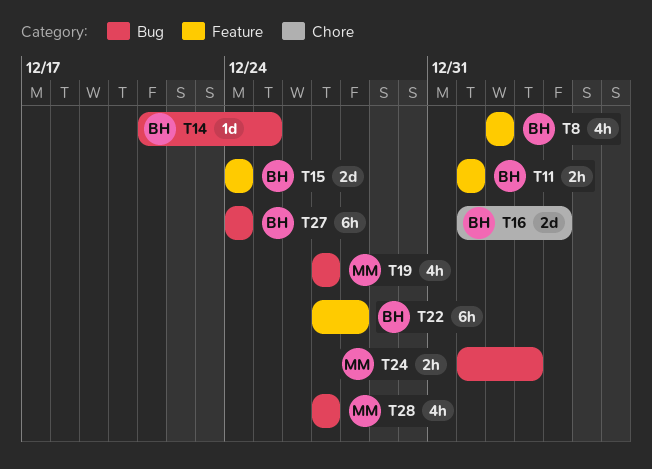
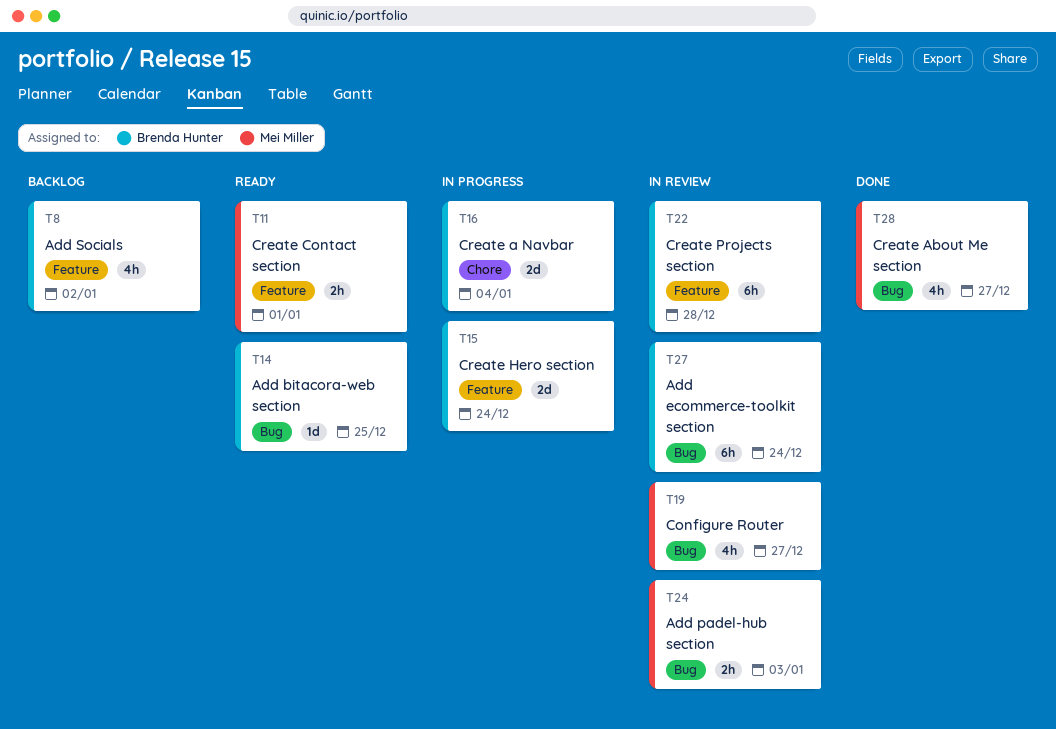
T11, owner: Brenda Hunter -> Mei Miller

